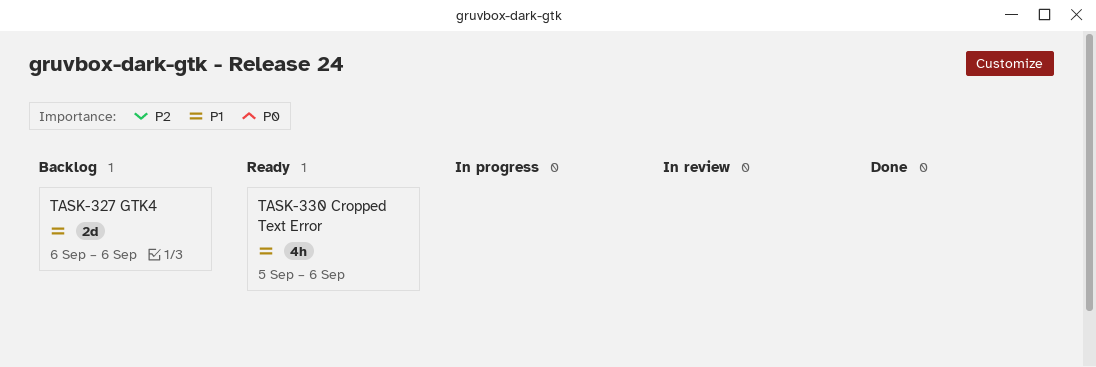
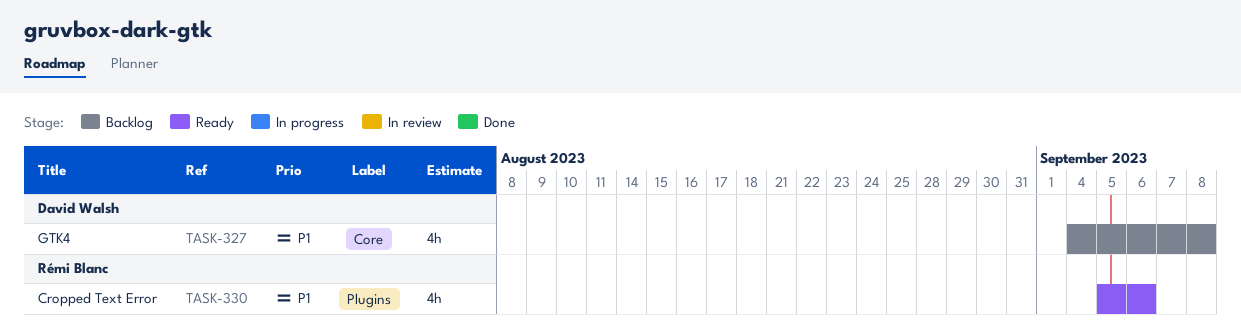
TASK-327, estimate: 2d -> 4h
TASK-327, start: Sep 6 -> Sep 4
TASK-327, due: Sep 6 -> Sep 8

